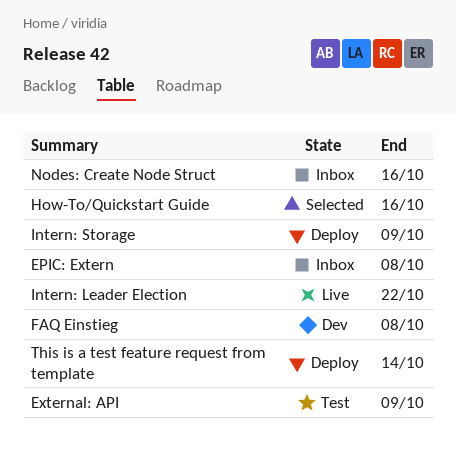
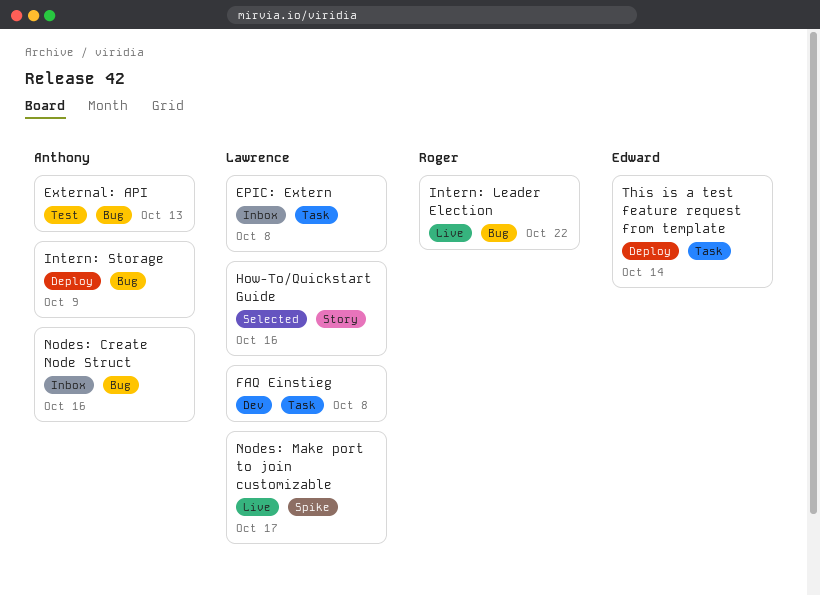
External: API, due: Oct 9 -> Oct 13
Nodes: Make port to join customizable: none -> present

